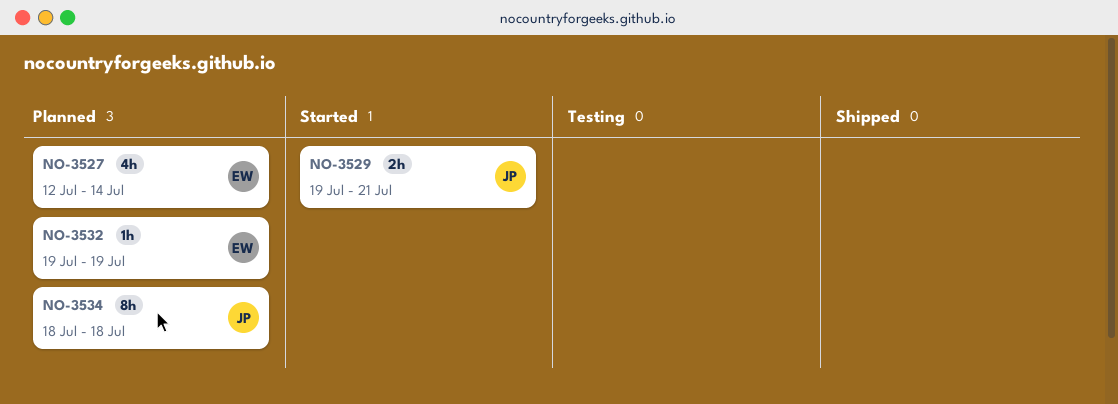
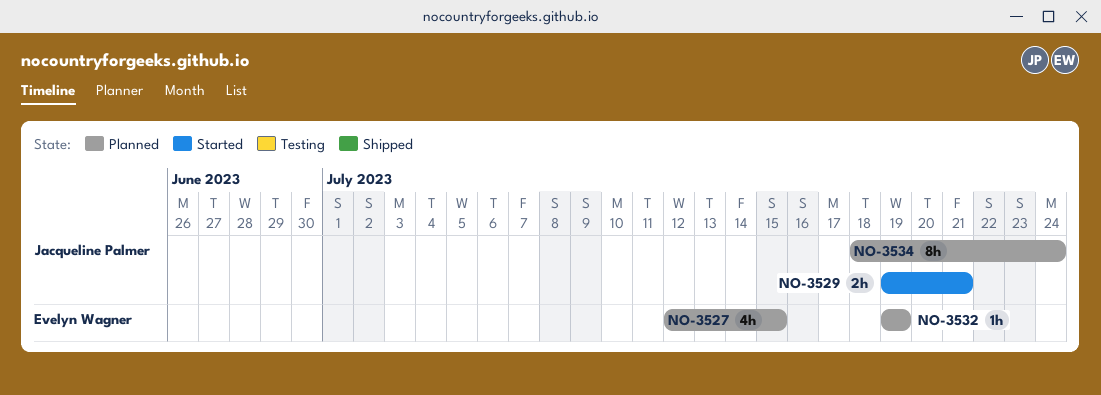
NO-3527, due: Jul 14 -> Jul 15
NO-3534, due: Jul 18 -> Jul 24

